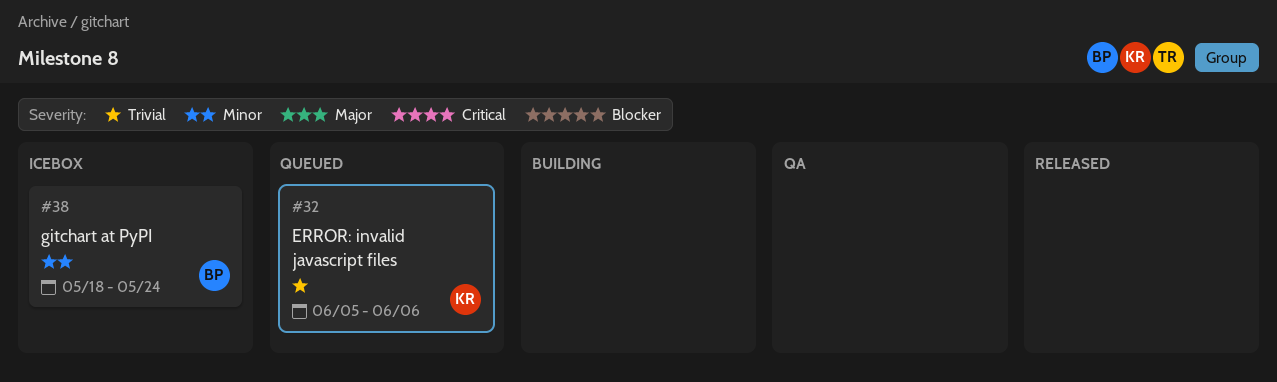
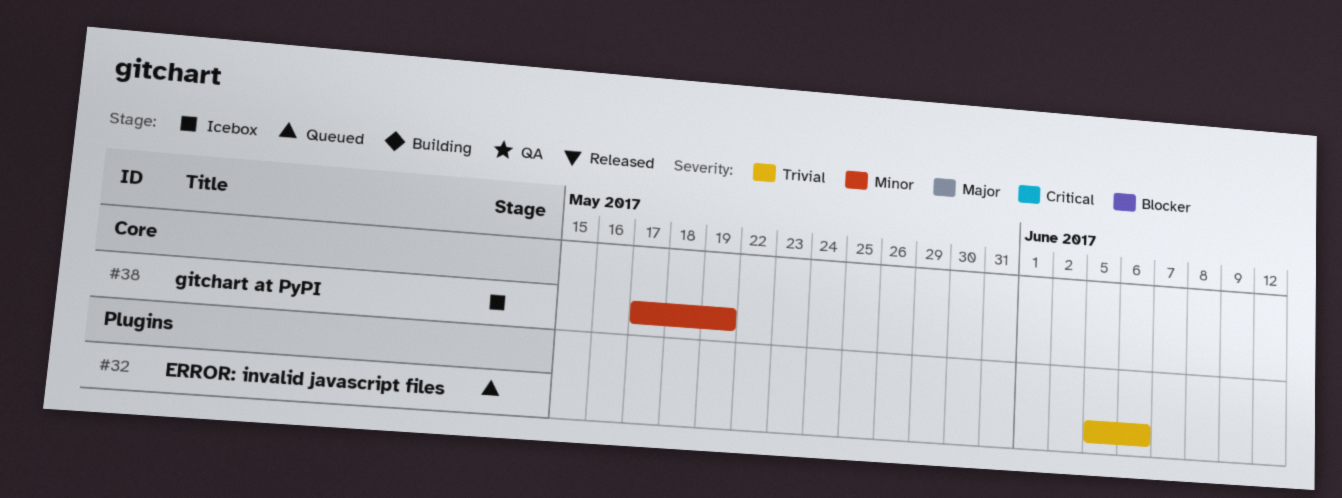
#38, start: May 18 -> May 17
#38, due: May 24 -> May 19

